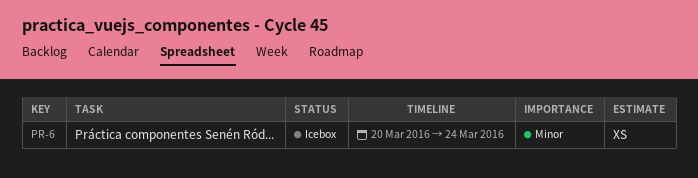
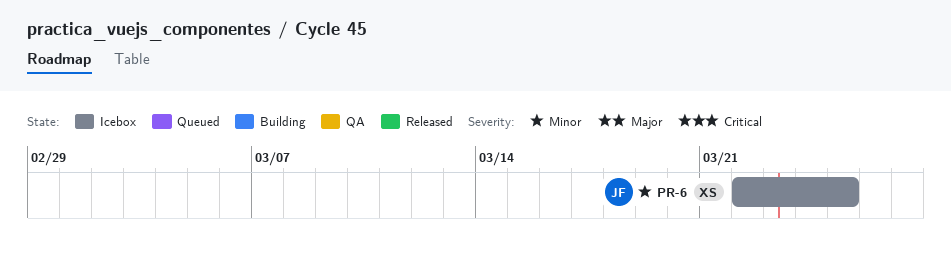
PR-6, start: Mar 20 -> Mar 22
PR-6, due: Mar 24 -> Mar 25

